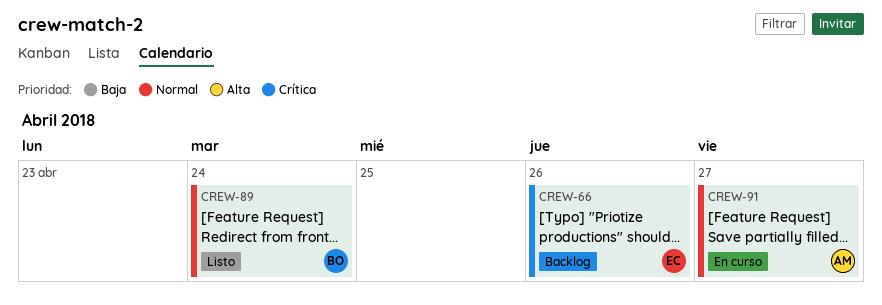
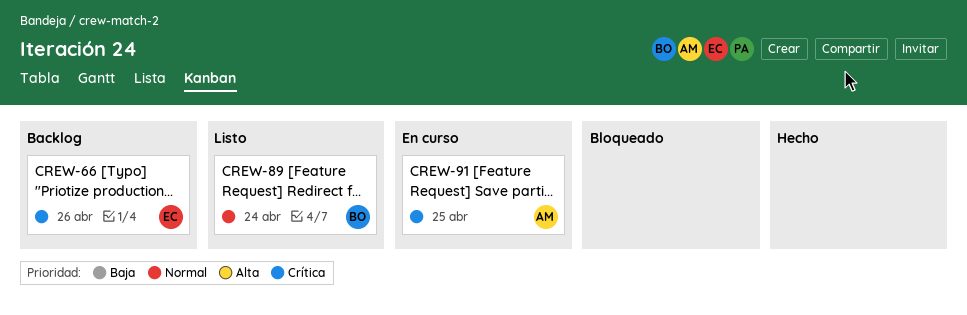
CREW-91, priority: Normal -> Crítica
CREW-91, due: Apr 27 -> Apr 25

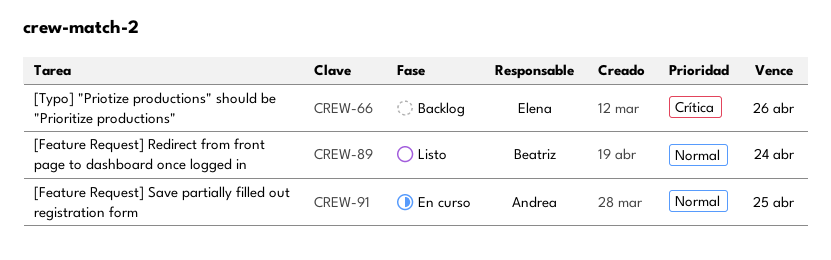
CREW-91, priority: Crítica -> Normal

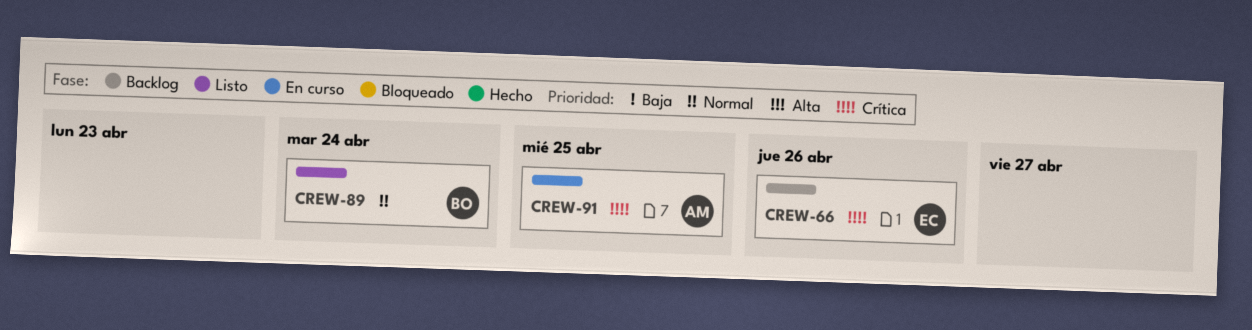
CREW-91, priority: Normal -> Crítica

